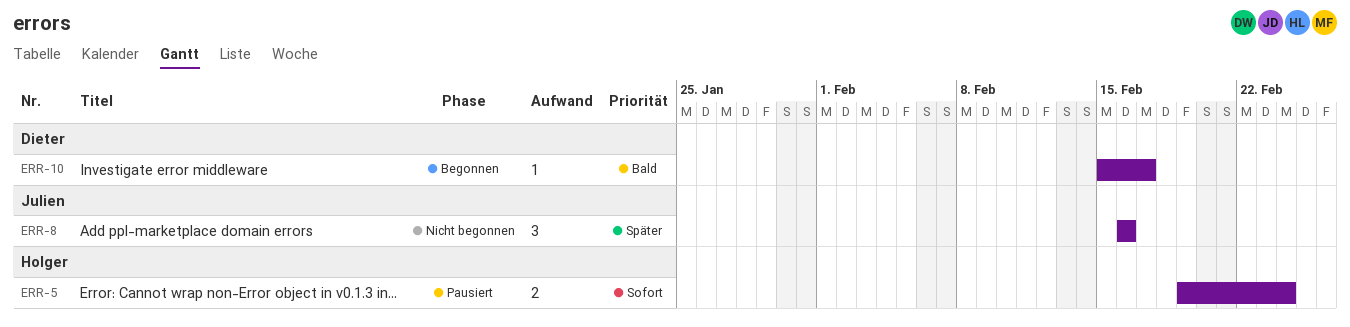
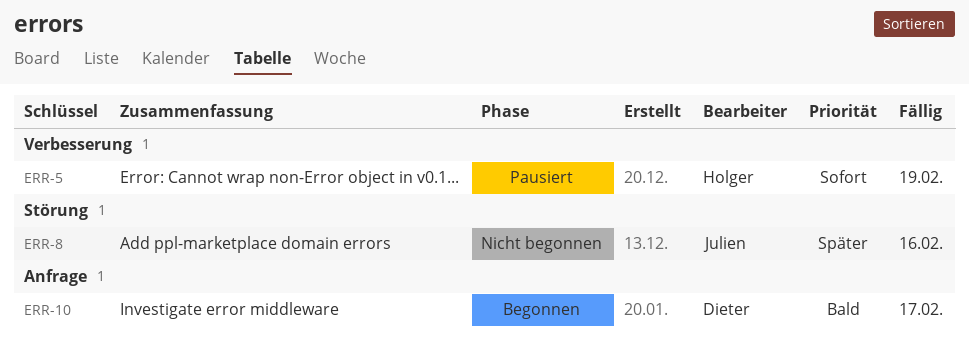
ERR-5, due: Feb 24 -> Feb 19

